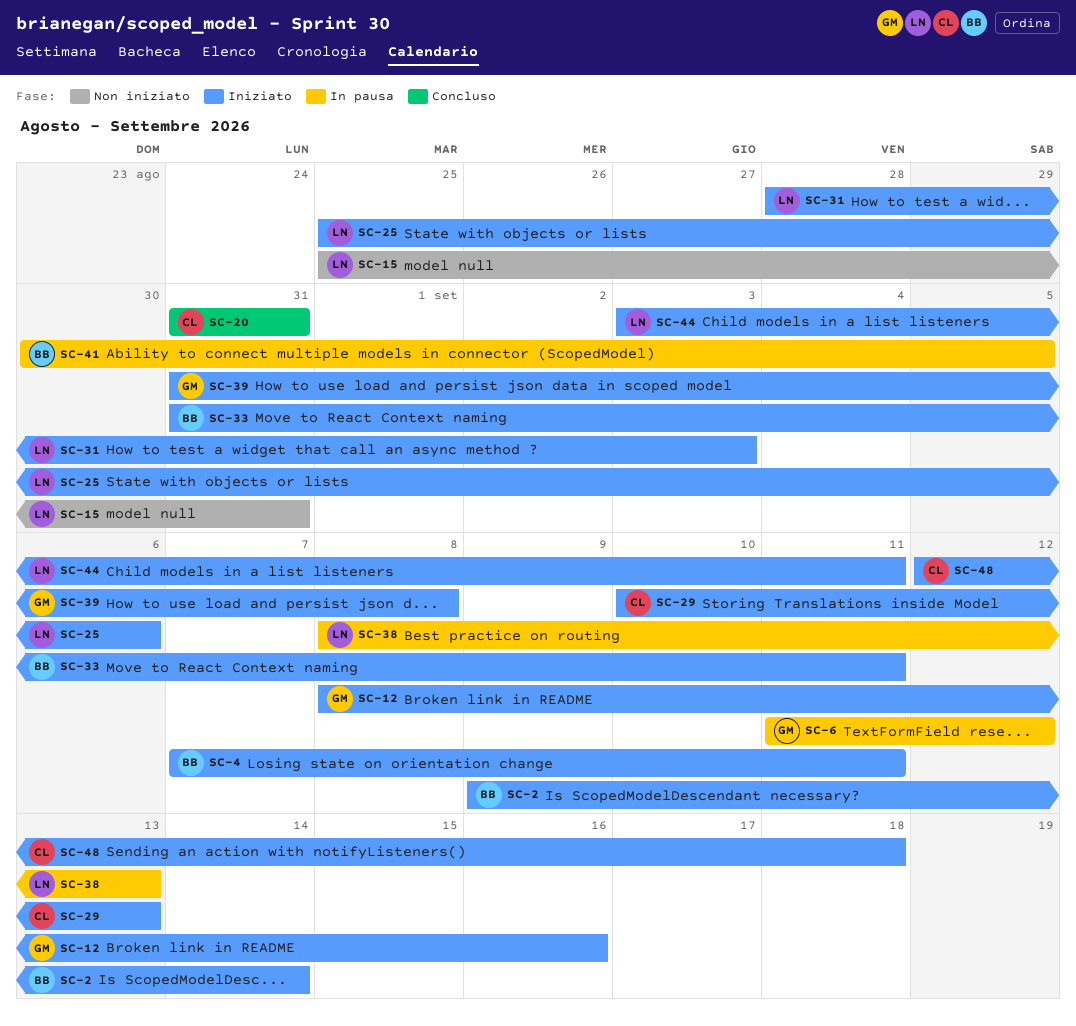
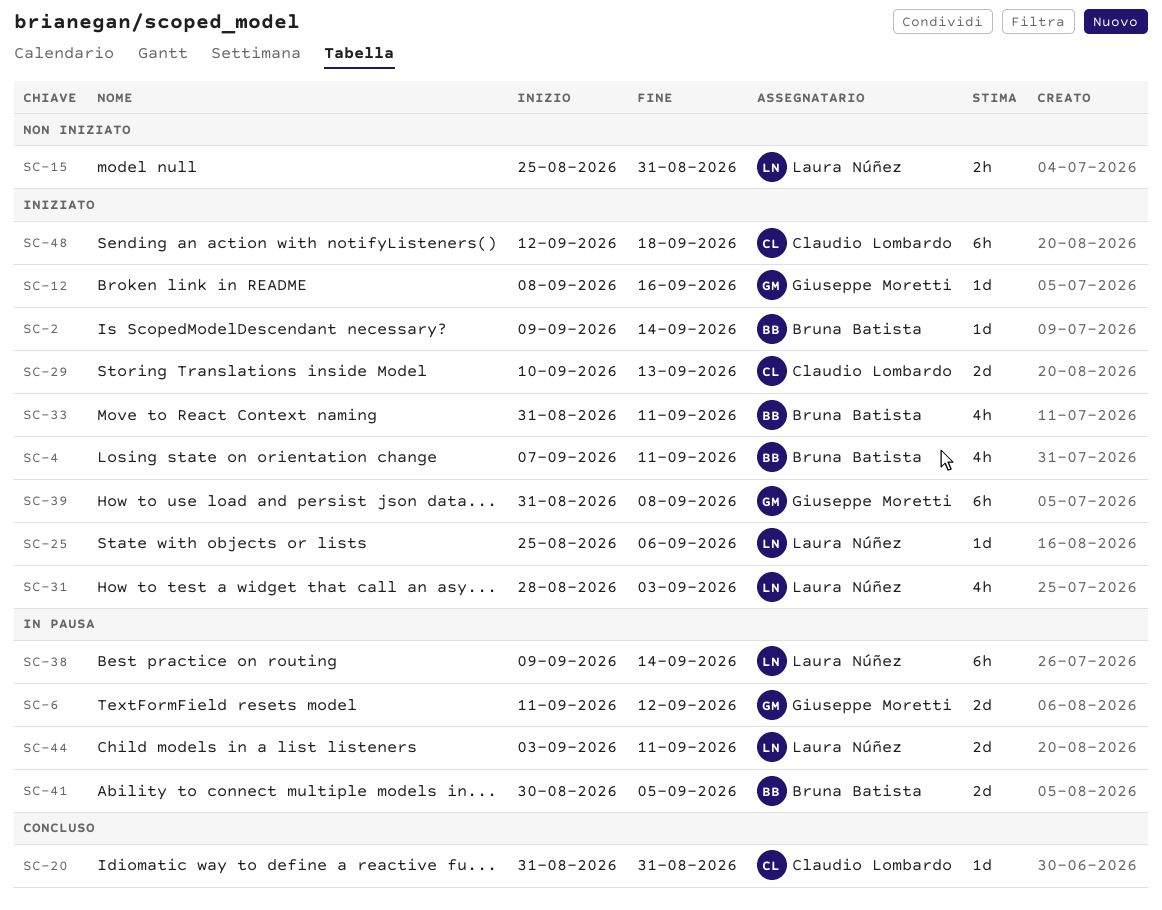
SC-38, start: Sep 8 -> Sep 9
SC-38, due: Sep 13 -> Sep 14
SC-44, status: Iniziato -> In pausa

